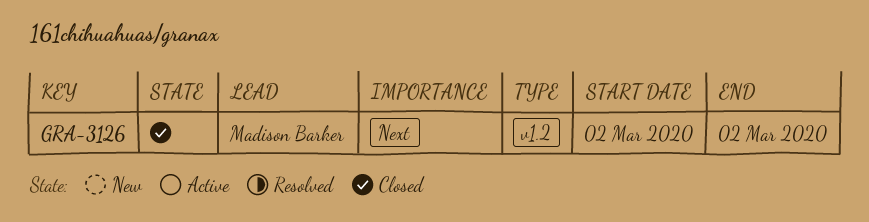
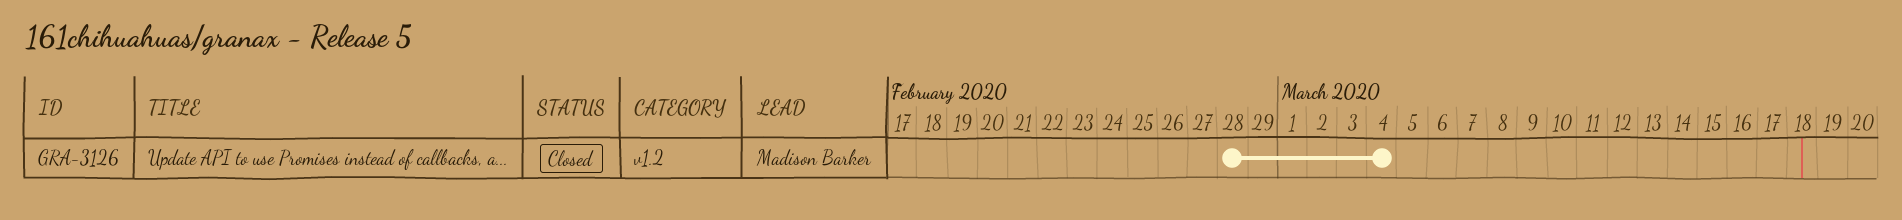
GRA-3126, start: Mar 2 -> Feb 28
GRA-3126, due: Mar 2 -> Mar 4

